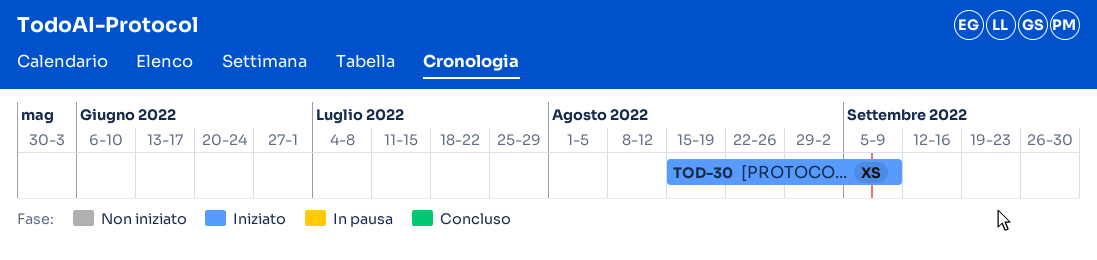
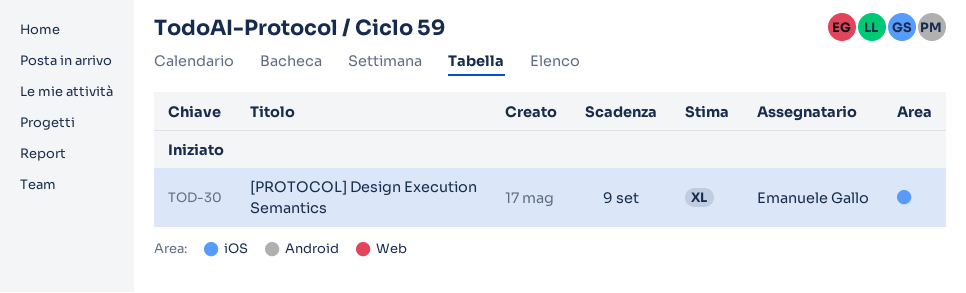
TOD-30, estimate: XS -> XL

